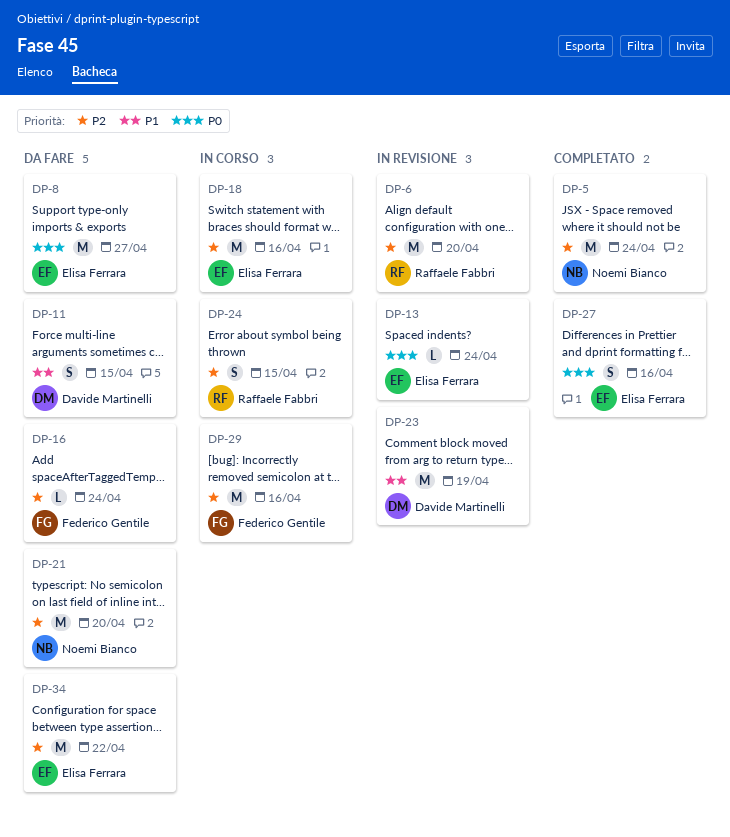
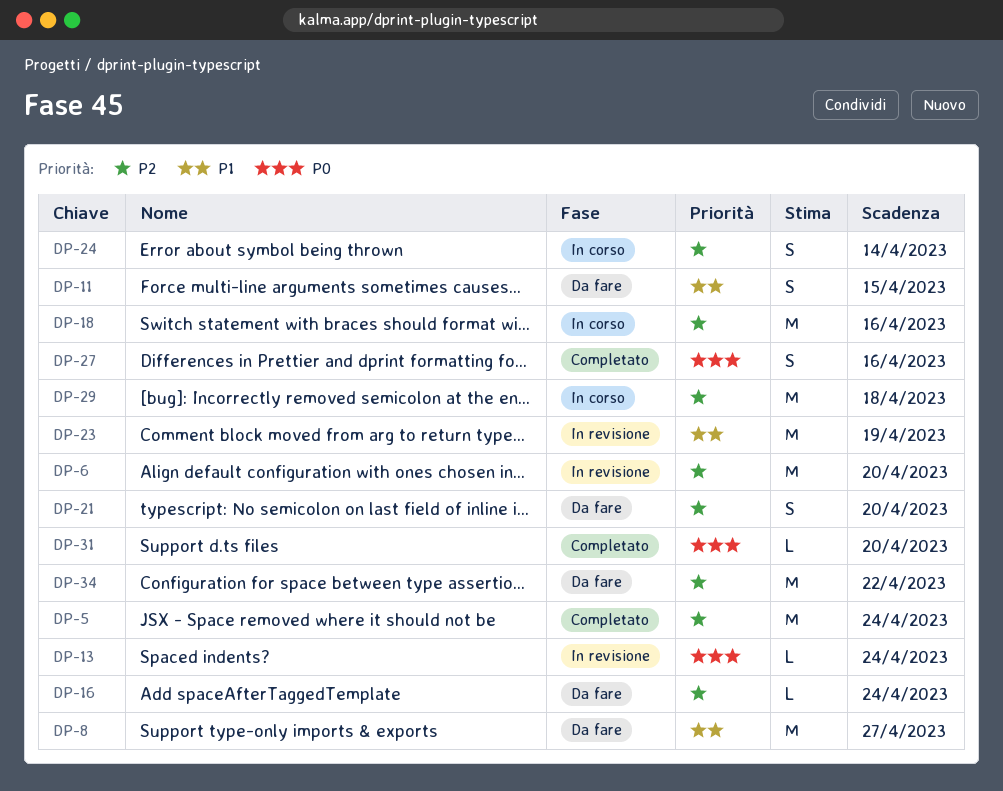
DP-8, priority: P0 -> P1
DP-21, estimate: M -> S
DP-24, due: Apr 15 -> Apr 14
DP-29, due: Apr 16 -> Apr 18
DP-31: none -> present

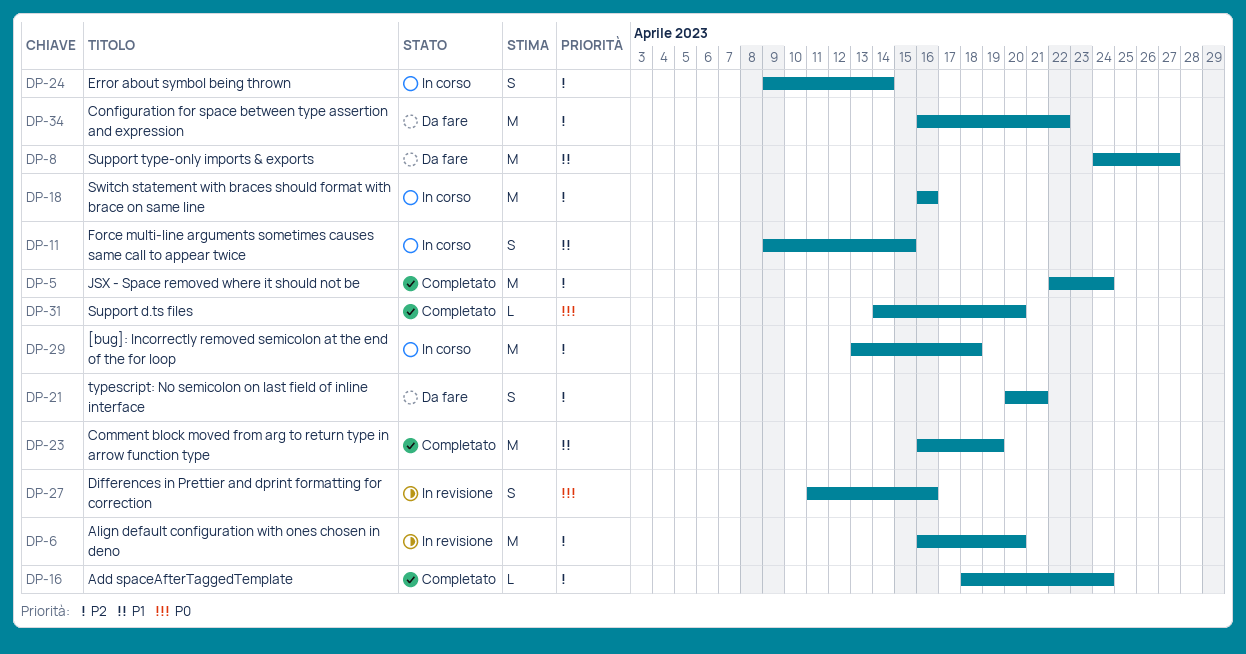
DP-11, status: Da fare -> In corso
DP-13: present -> none
DP-16, status: Da fare -> Completato
DP-21, due: Apr 20 -> Apr 21
DP-23, status: In revisione -> Completato
DP-27, status: Completato -> In revisione

